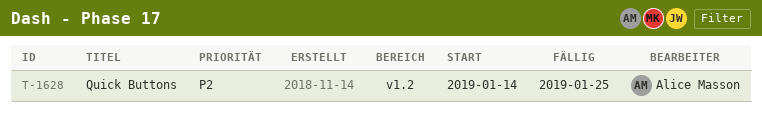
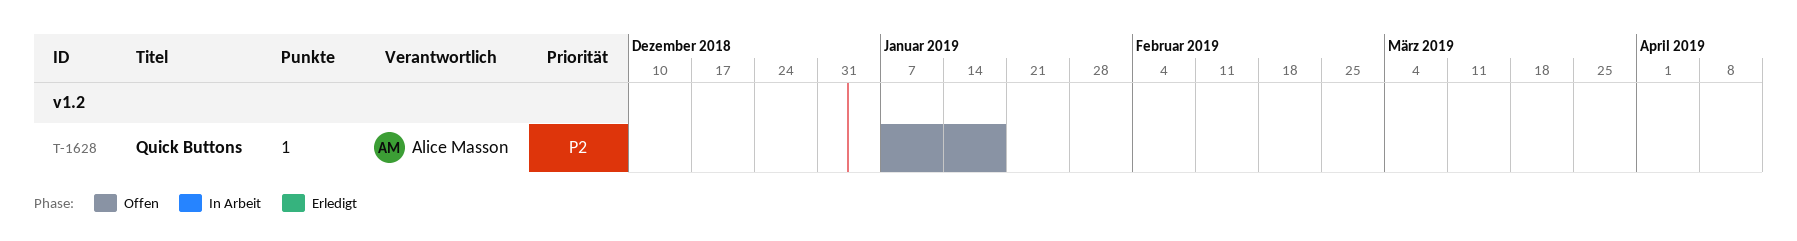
T-1628, start: Jan 14 -> Jan 7
T-1628, due: Jan 25 -> Jan 18

